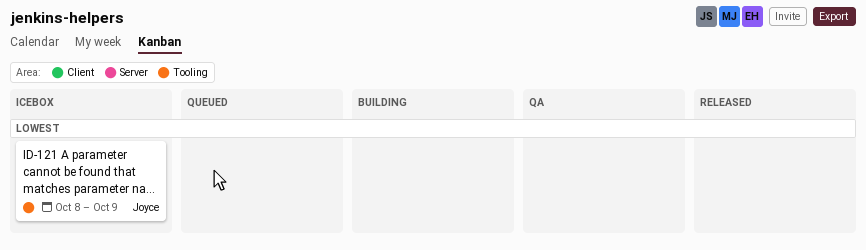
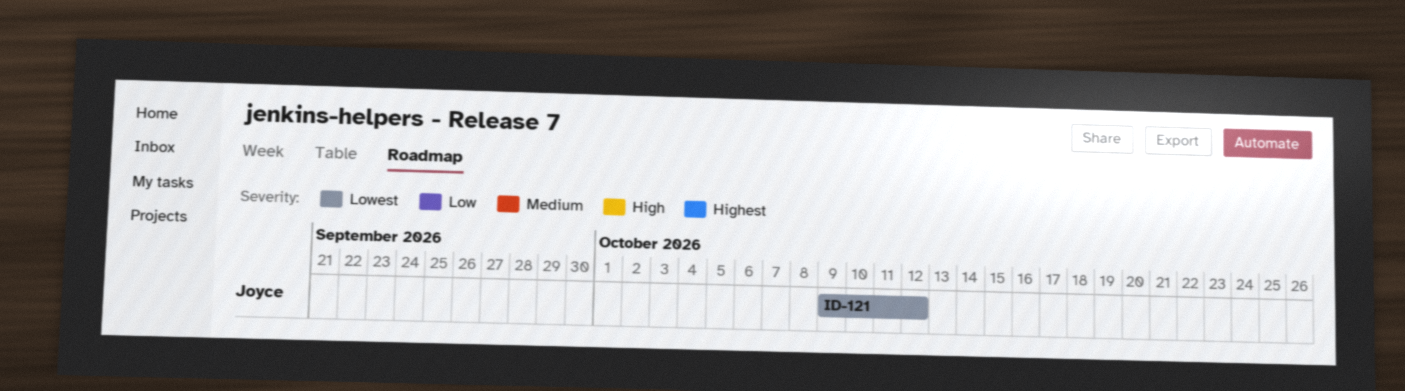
ID-121, start: Oct 8 -> Oct 9
ID-121, due: Oct 9 -> Oct 12

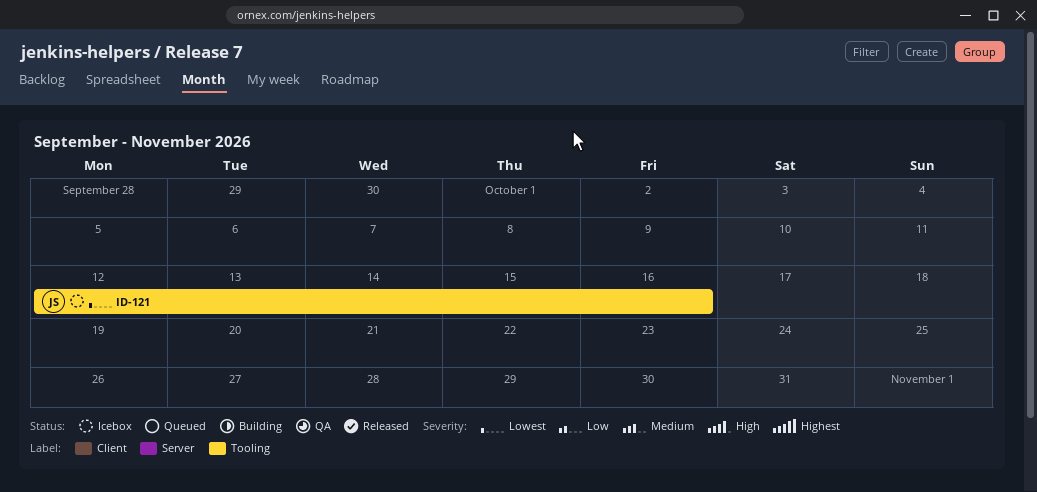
ID-121, start: Oct 9 -> Oct 12
ID-121, due: Oct 12 -> Oct 16

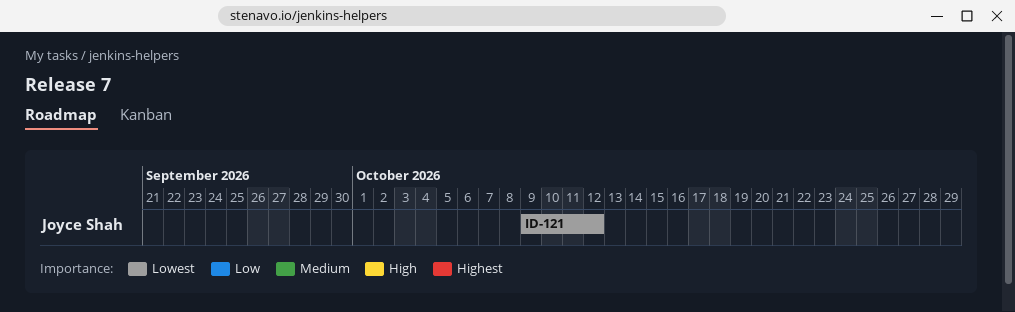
ID-121, start: Oct 12 -> Oct 9
ID-121, due: Oct 16 -> Oct 12

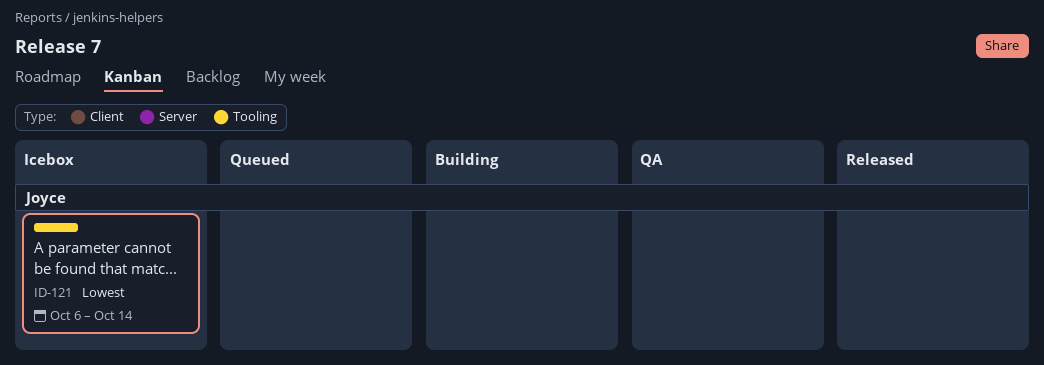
ID-121, start: Oct 9 -> Oct 6
ID-121, due: Oct 12 -> Oct 14

